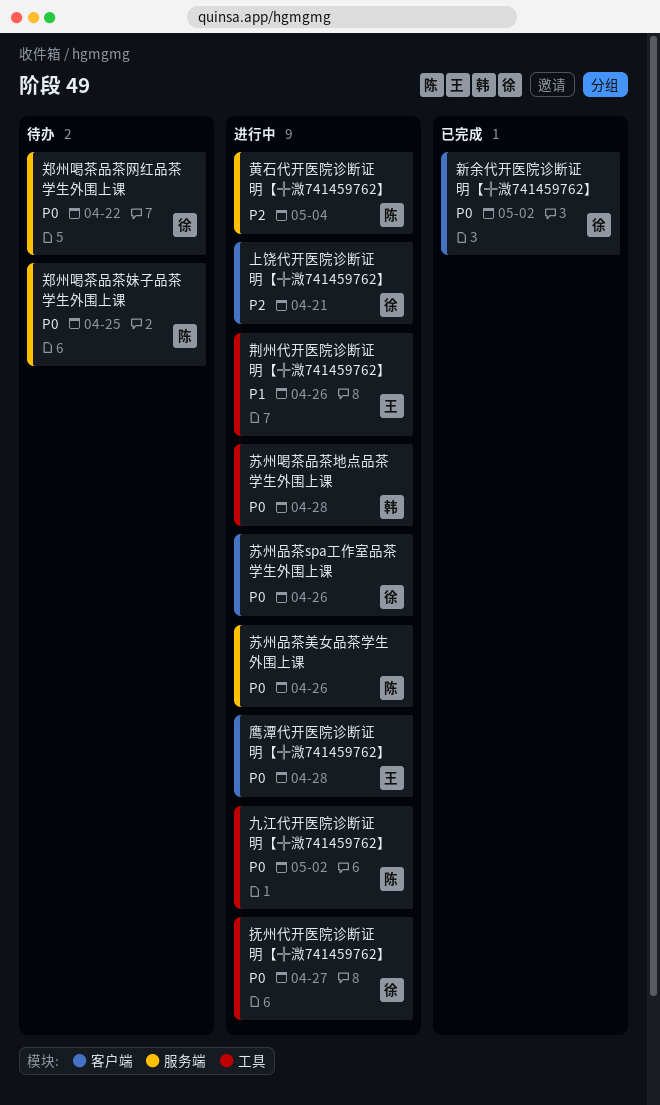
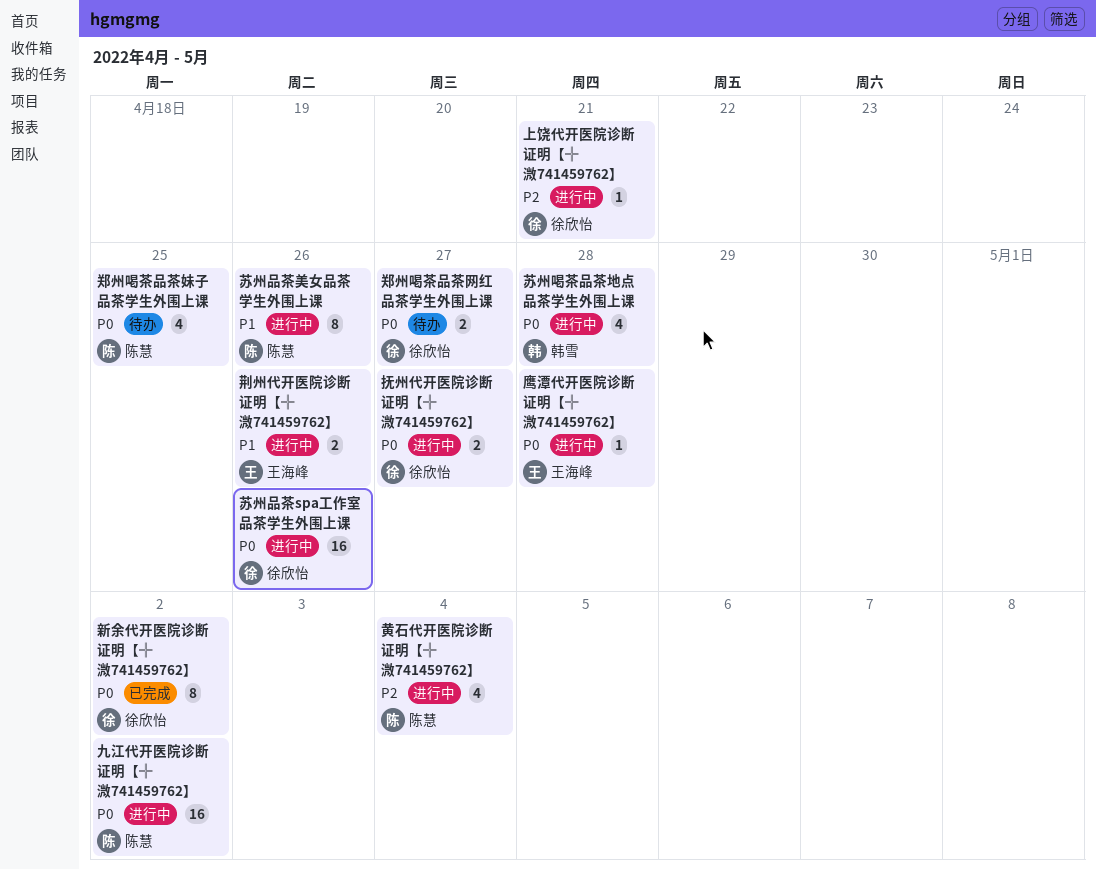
苏州品茶美女品茶学生外围上课, priority: P0 -> P1
郑州喝茶品茶网红品茶学生外围上课, due: Apr 22 -> Apr 27

